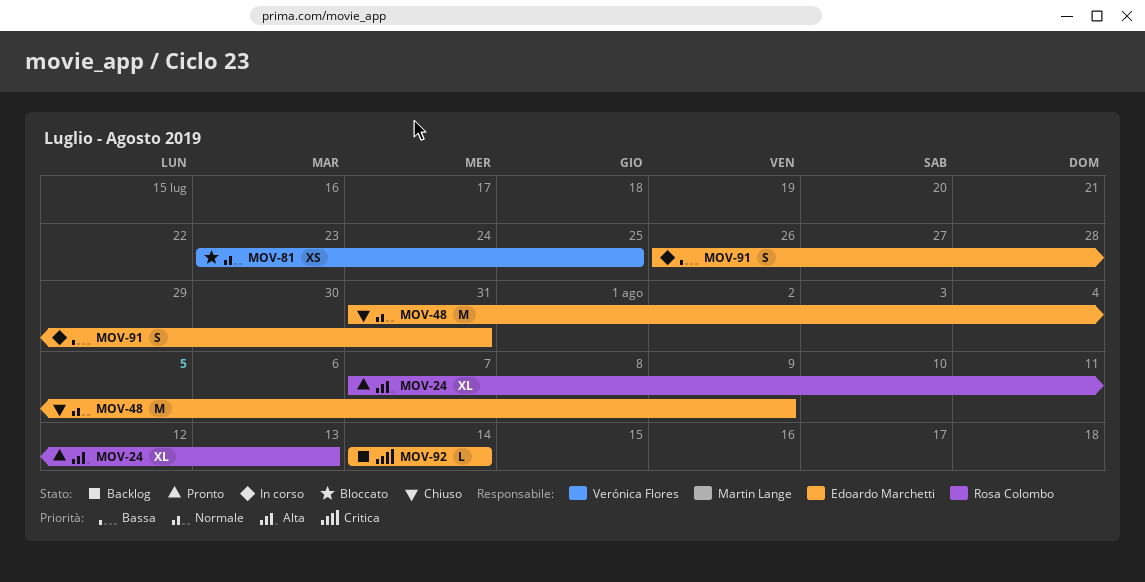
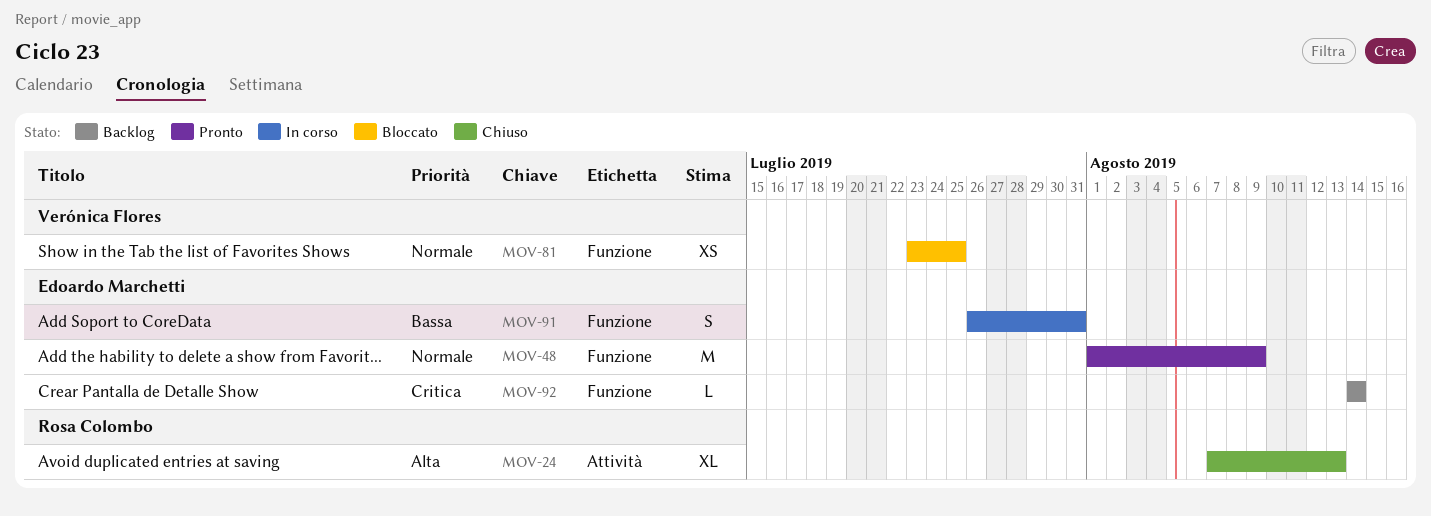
MOV-24, status: Pronto -> Chiuso
MOV-48, status: Chiuso -> Pronto
MOV-48, start: Jul 31 -> Aug 1

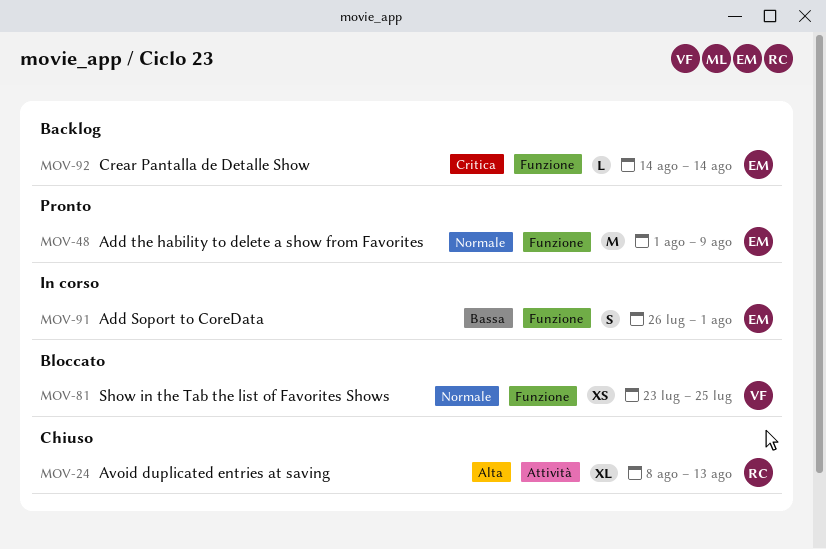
MOV-24, start: Aug 7 -> Aug 8
MOV-91, due: Jul 31 -> Aug 1

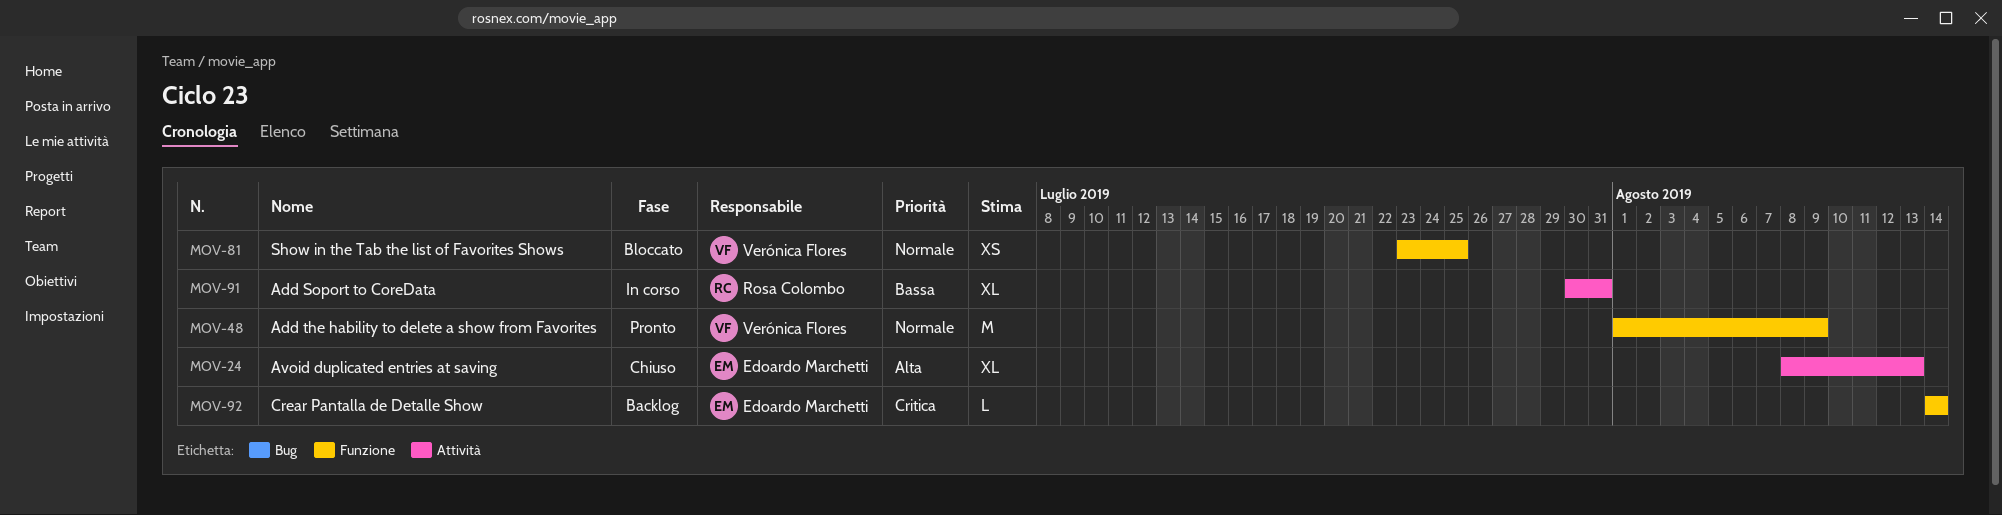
MOV-24, owner: Rosa Colombo -> Edoardo Marchetti
MOV-48, owner: Edoardo Marchetti -> Verónica Flores
MOV-91, owner: Edoardo Marchetti -> Rosa Colombo
MOV-91, label: Funzione -> Attività
MOV-91, estimate: S -> XL
MOV-91, start: Jul 26 -> Jul 30
MOV-91, due: Aug 1 -> Jul 31

